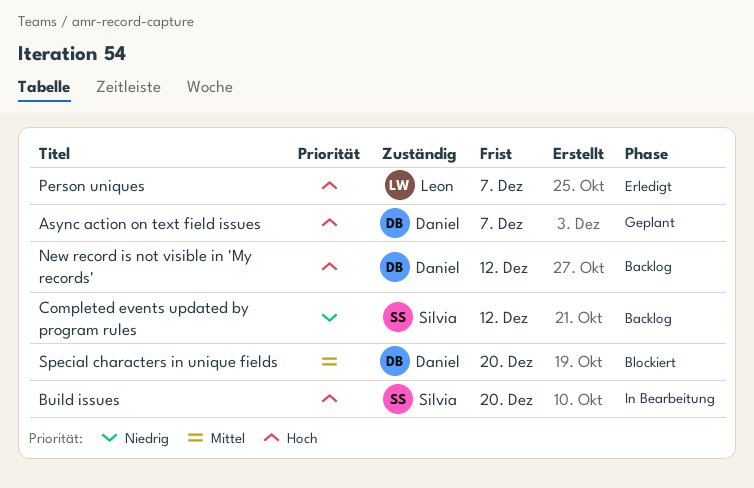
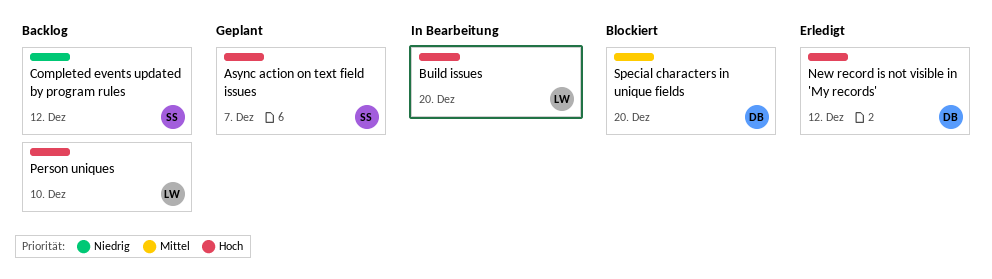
Async action on text field issues, owner: Daniel -> Silvia
Build issues, owner: Silvia -> Leon
New record is not visible in 'My records', status: Backlog -> Erledigt
Person uniques, status: Erledigt -> Backlog
Person uniques, due: Dec 7 -> Dec 10

